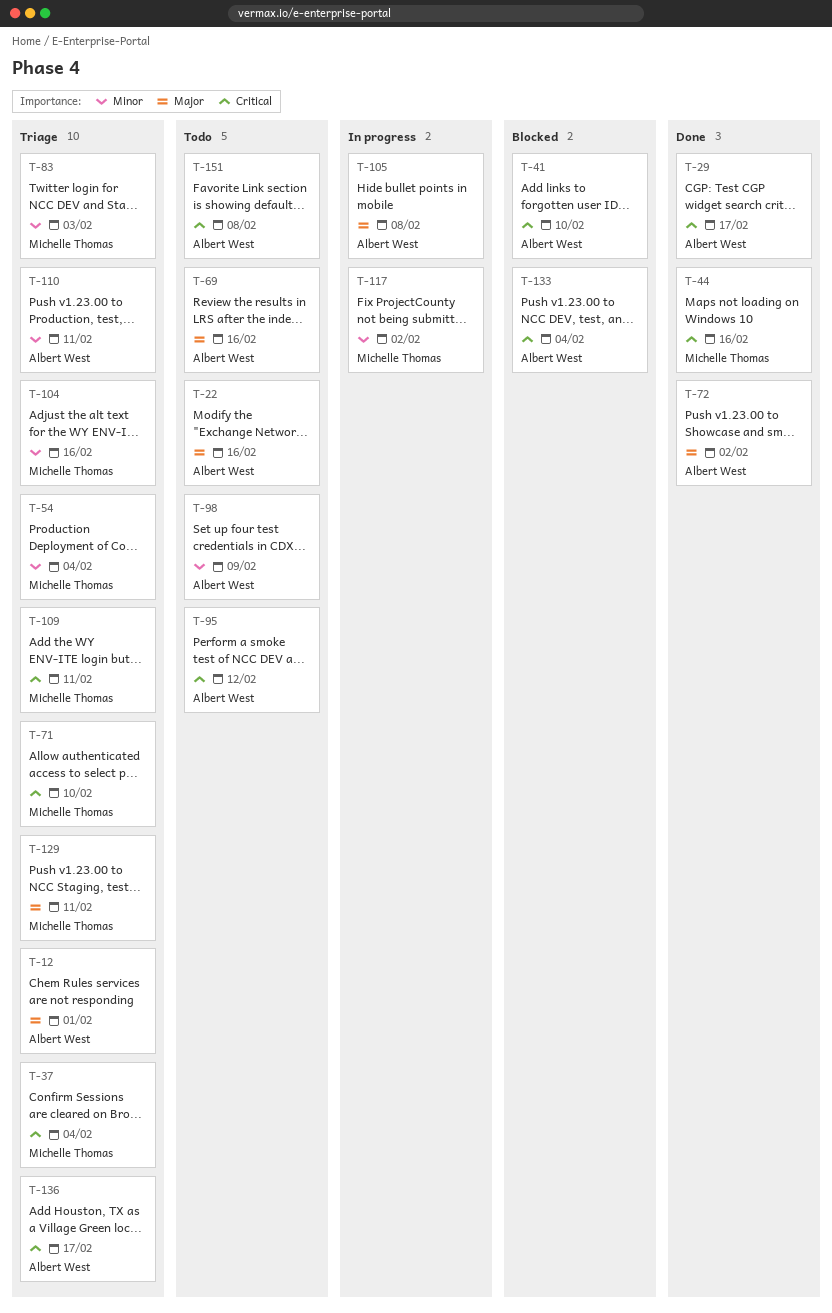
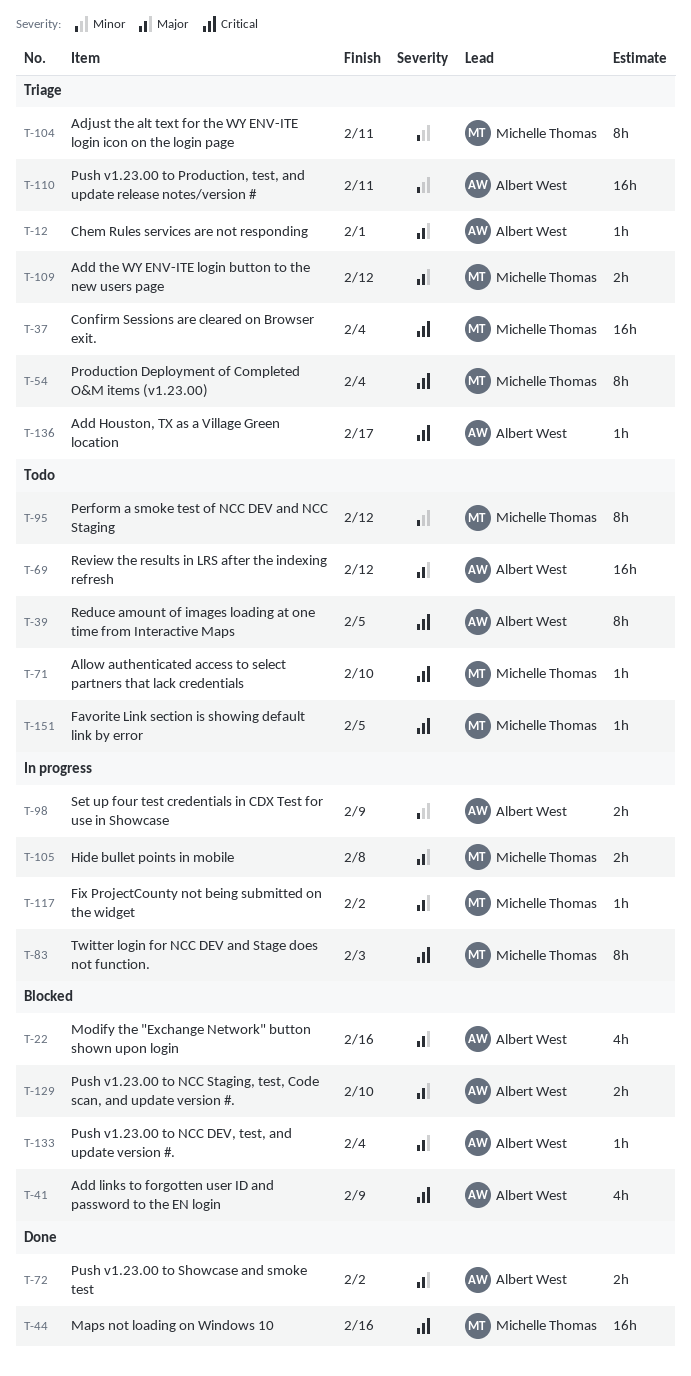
T-22, status: Todo -> Blocked
T-29: present -> none
T-39: none -> present
T-41, due: Feb 10 -> Feb 9
T-54, priority: Minor -> Critical
T-69, due: Feb 16 -> Feb 12
T-71, status: Triage -> Todo
T-83, status: Triage -> In progress
T-83, priority: Minor -> Critical
T-95, owner: Albert West -> Michelle Thomas
T-95, priority: Critical -> Minor
T-98, status: Todo -> In progress
T-104, due: Feb 16 -> Feb 11
T-105, owner: Albert West -> Michelle Thomas
T-109, priority: Critical -> Major
T-109, due: Feb 11 -> Feb 12
T-117, priority: Minor -> Major
T-129, status: Triage -> Blocked
T-129, owner: Michelle Thomas -> Albert West
T-129, due: Feb 11 -> Feb 10
T-133, priority: Critical -> Major
T-151, owner: Albert West -> Michelle Thomas
T-151, due: Feb 8 -> Feb 5

